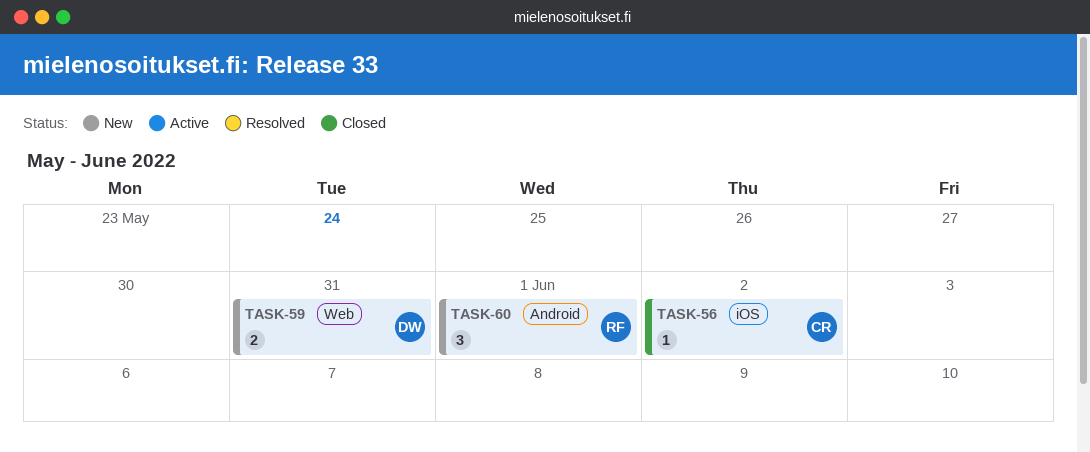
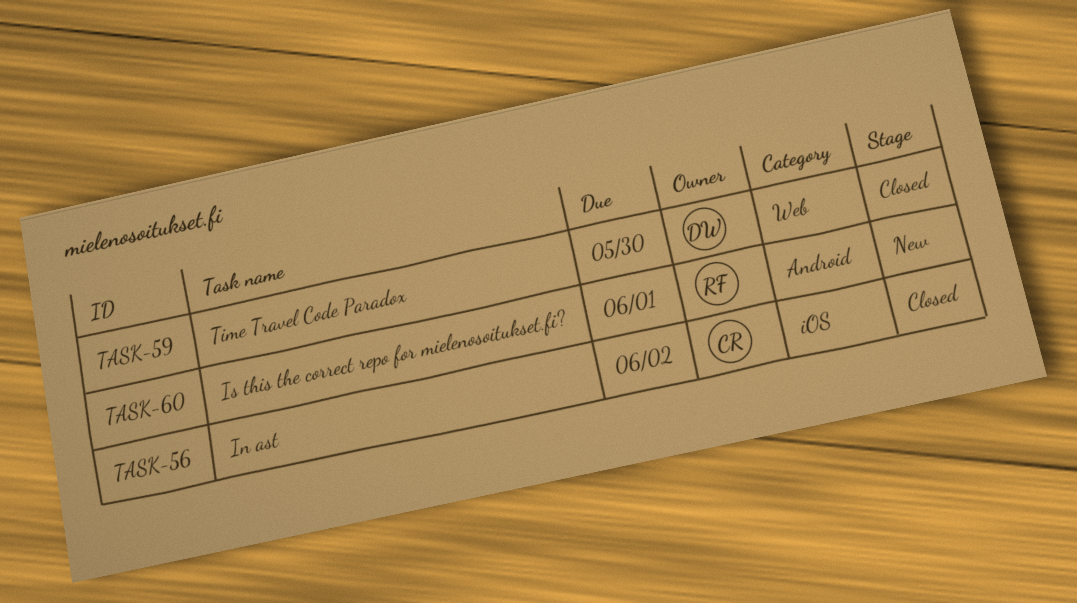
TASK-59, status: New -> Closed
TASK-59, due: May 31 -> May 30

